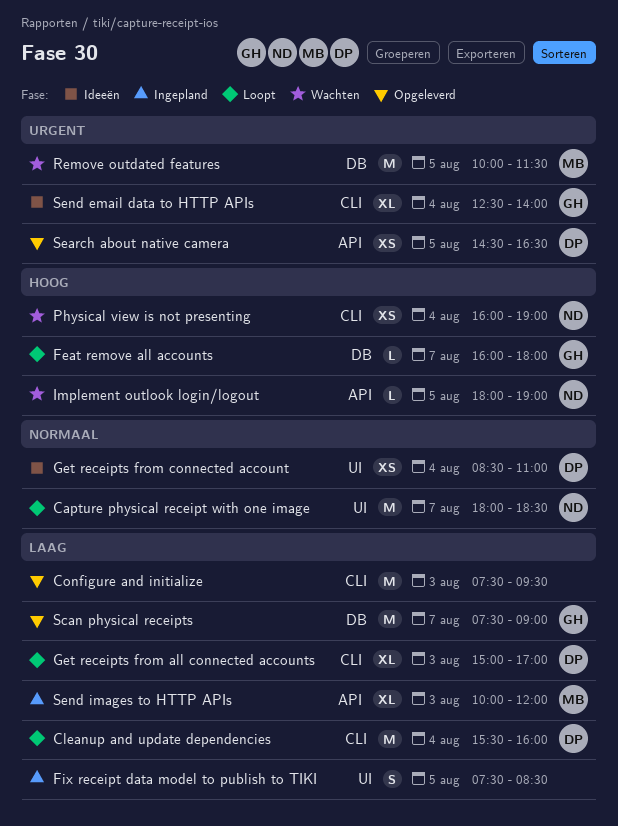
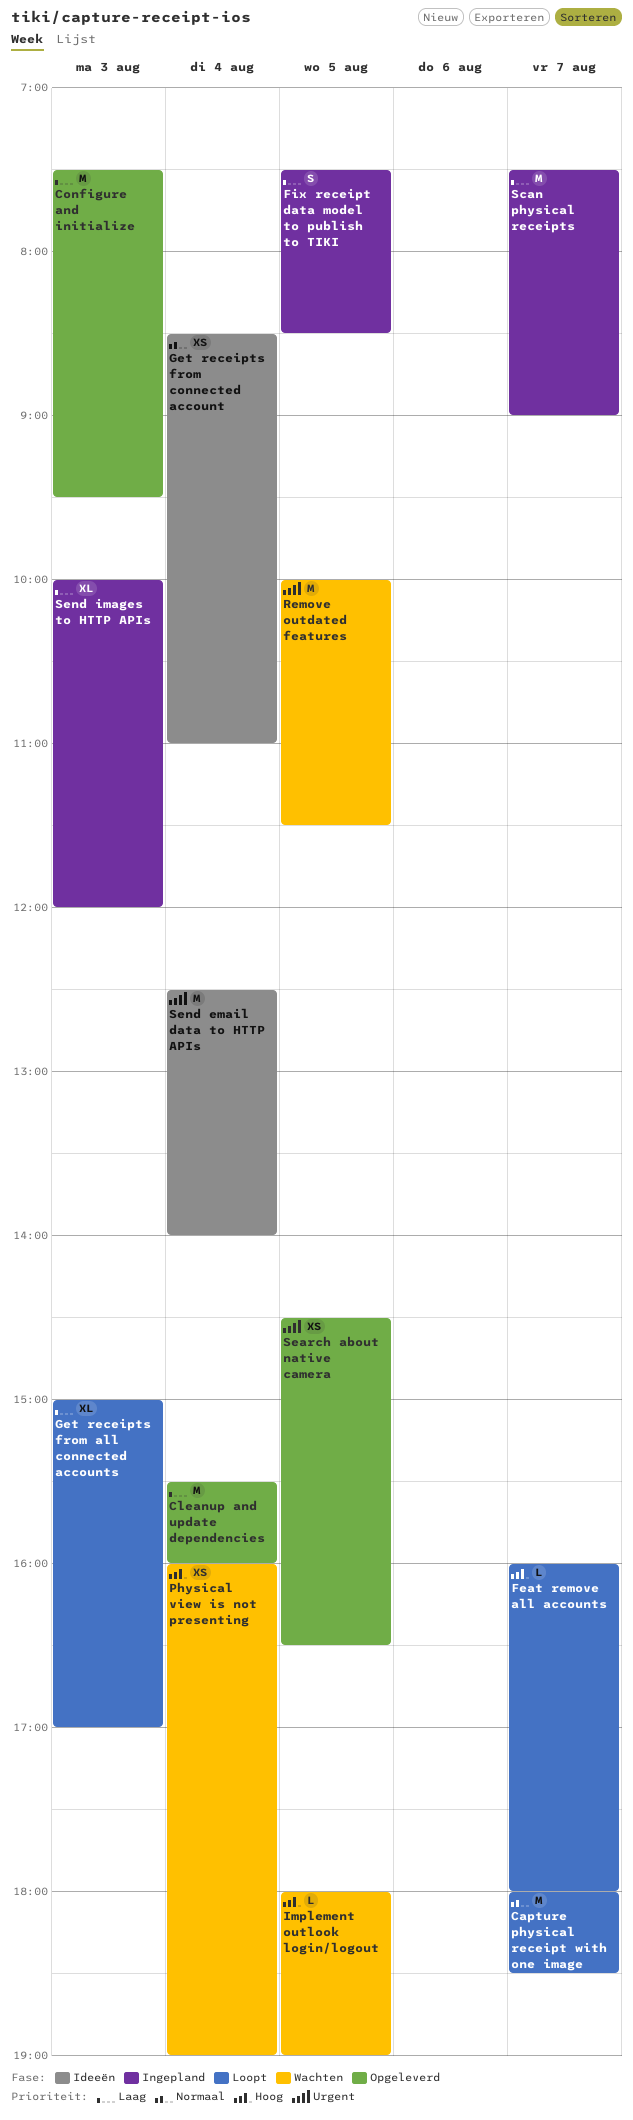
Cleanup and update dependencies, status: Loopt -> Opgeleverd
Scan physical receipts, status: Opgeleverd -> Ingepland
Send email data to HTTP APIs, estimate: XL -> M

